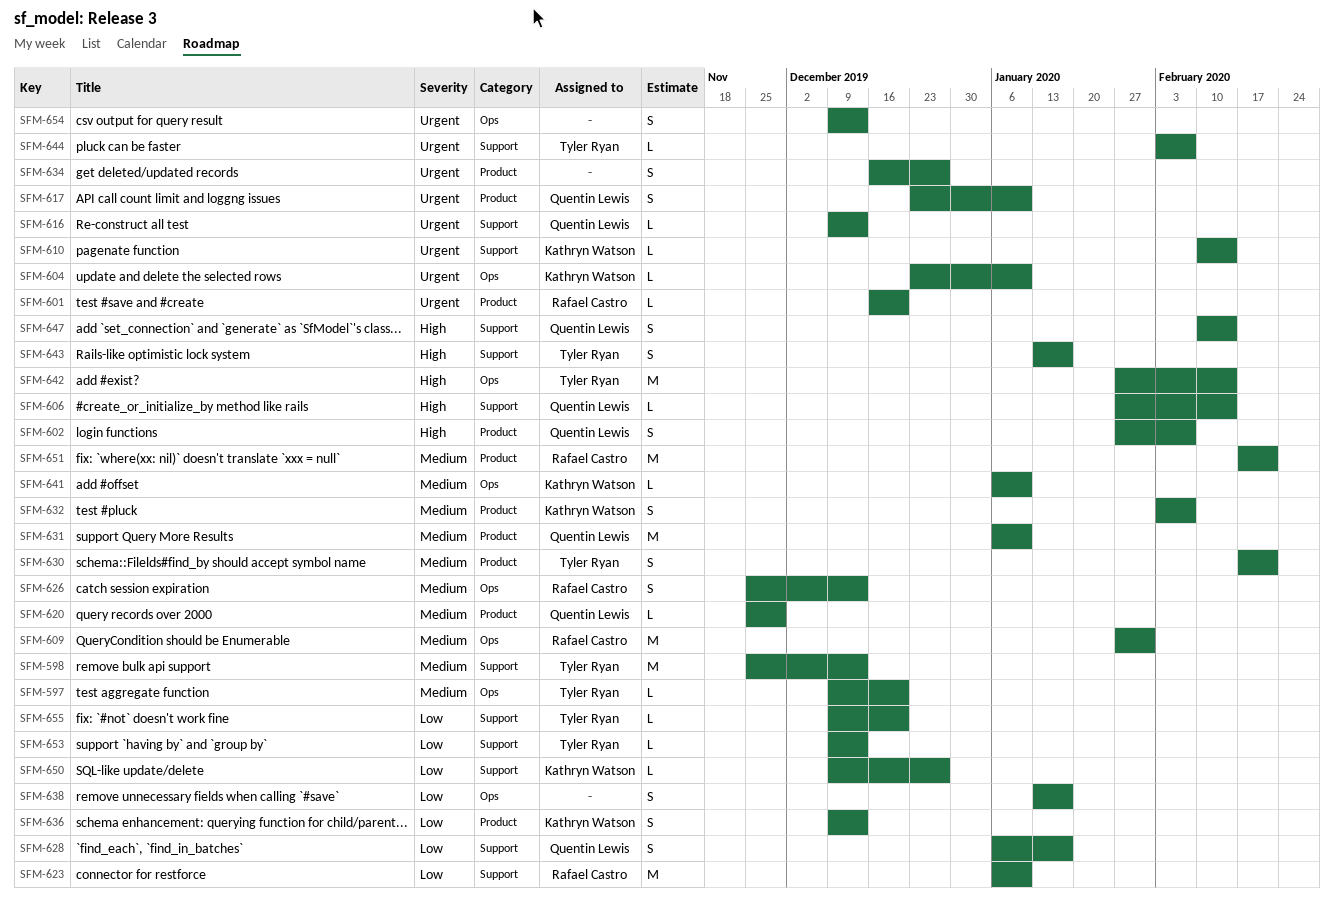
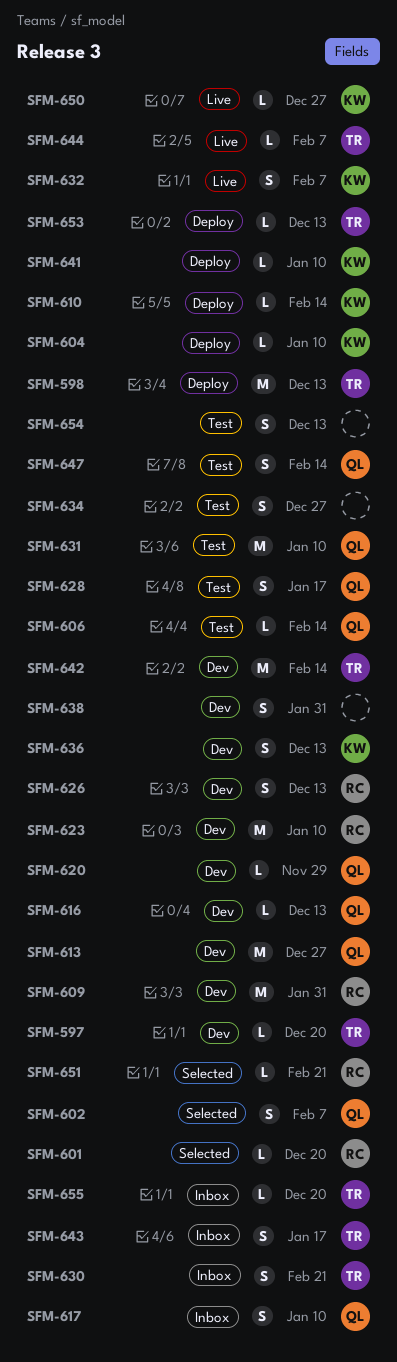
SFM-613: none -> present
SFM-638, due: Jan 17 -> Jan 31
SFM-651, estimate: M -> L

